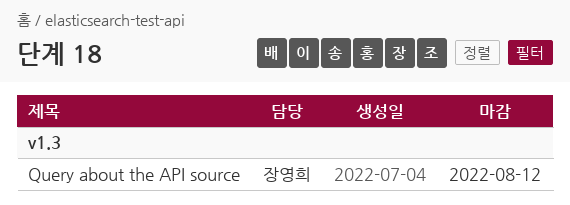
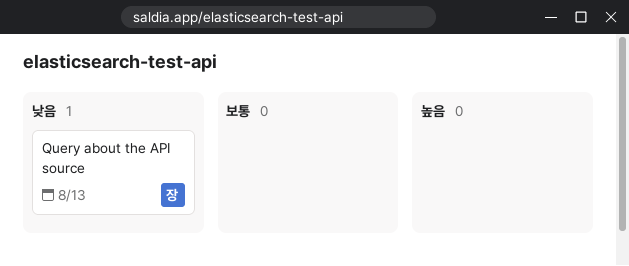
Query about the API source, due: Aug 12 -> Aug 13

